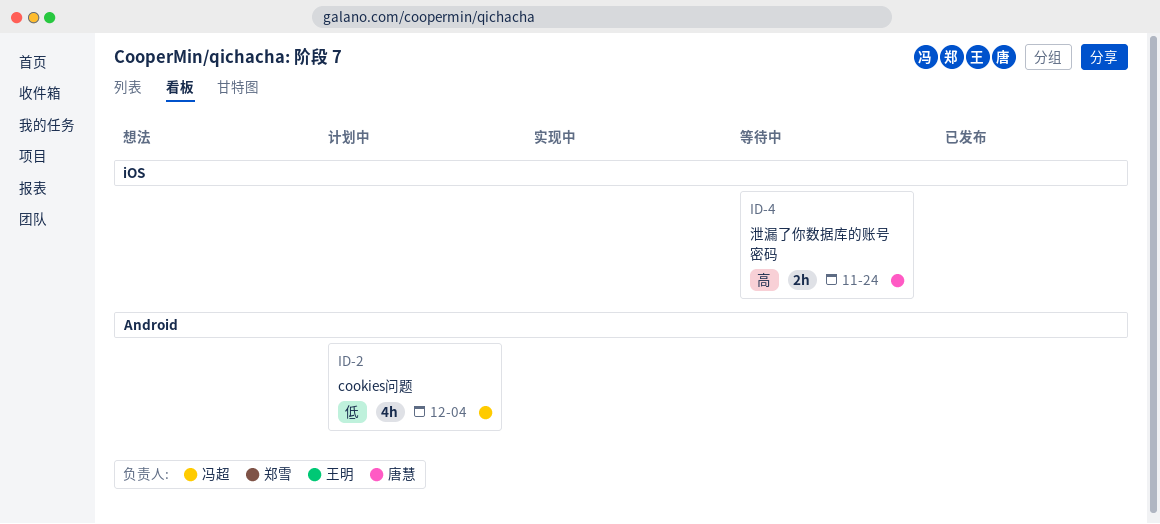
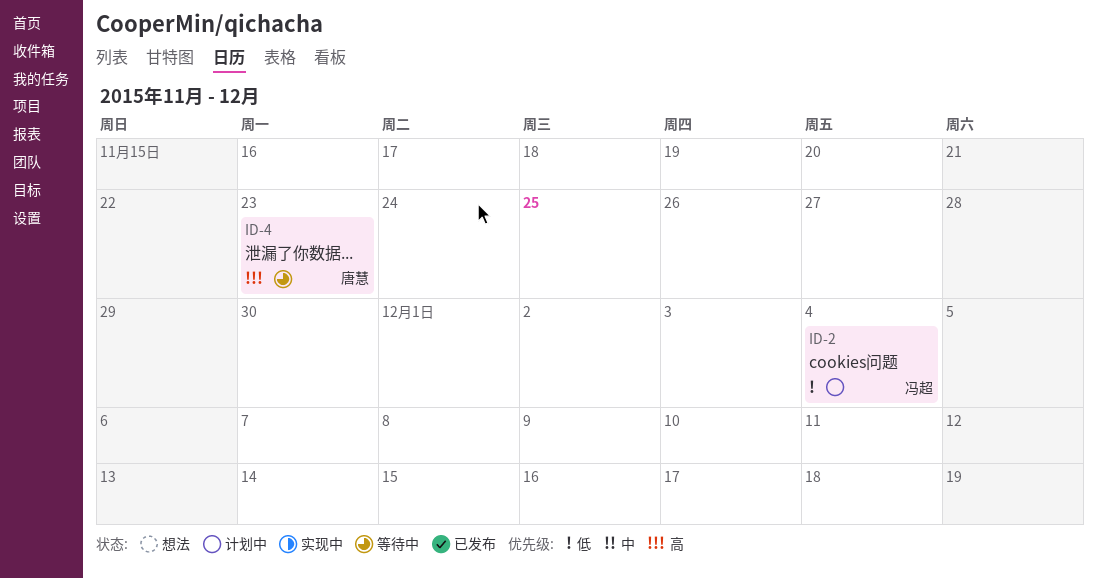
ID-4, due: Nov 24 -> Nov 23

